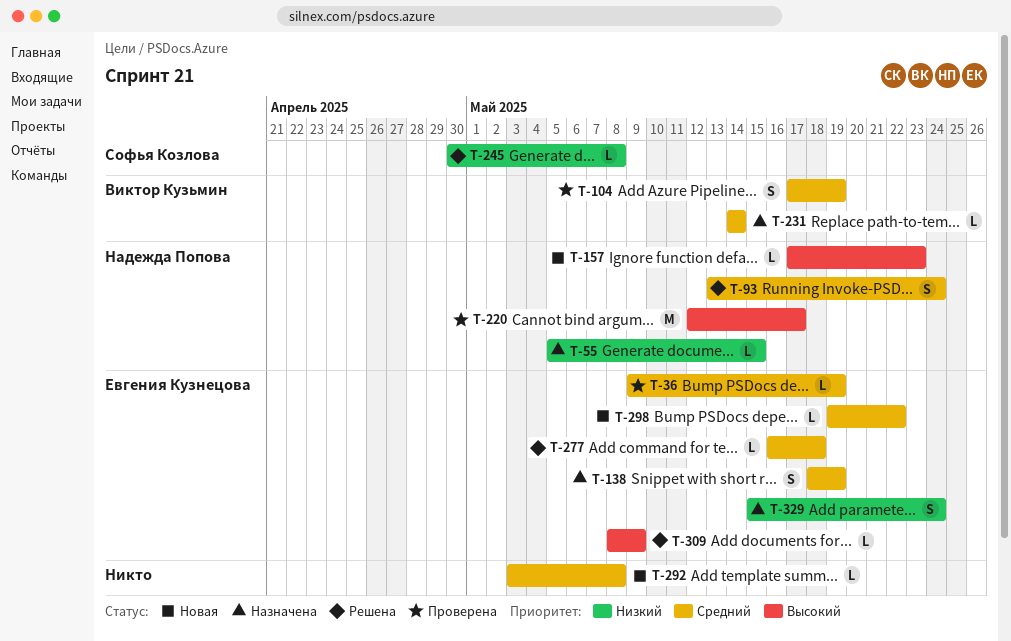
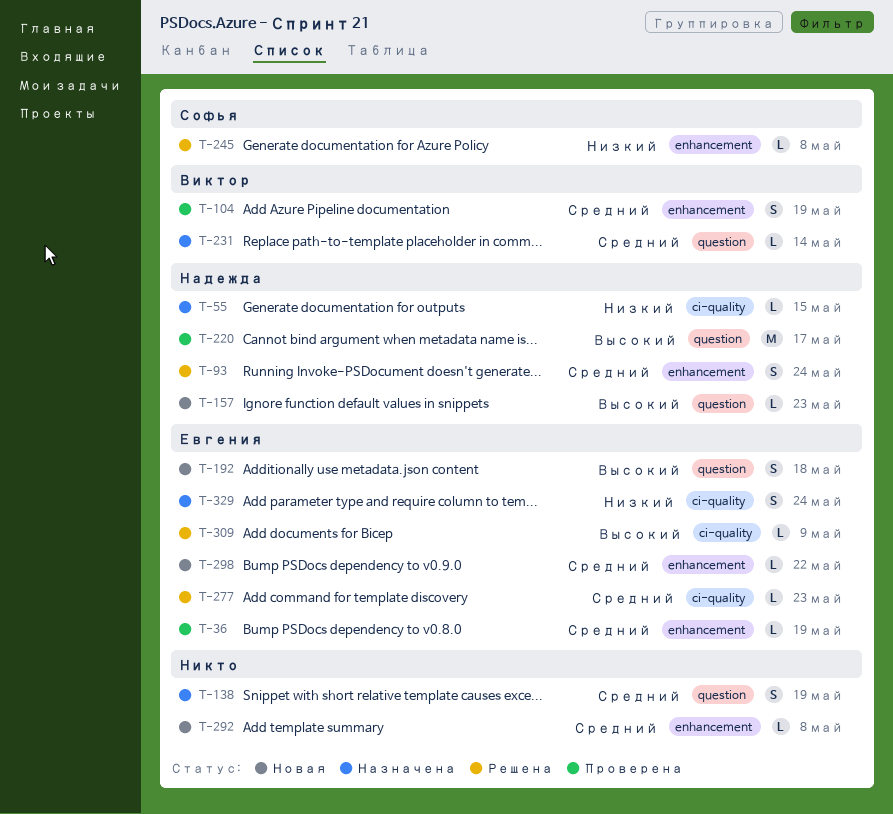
T-138, owner: Евгения Кузнецова -> none
T-192: none -> present
T-277, due: May 18 -> May 23

